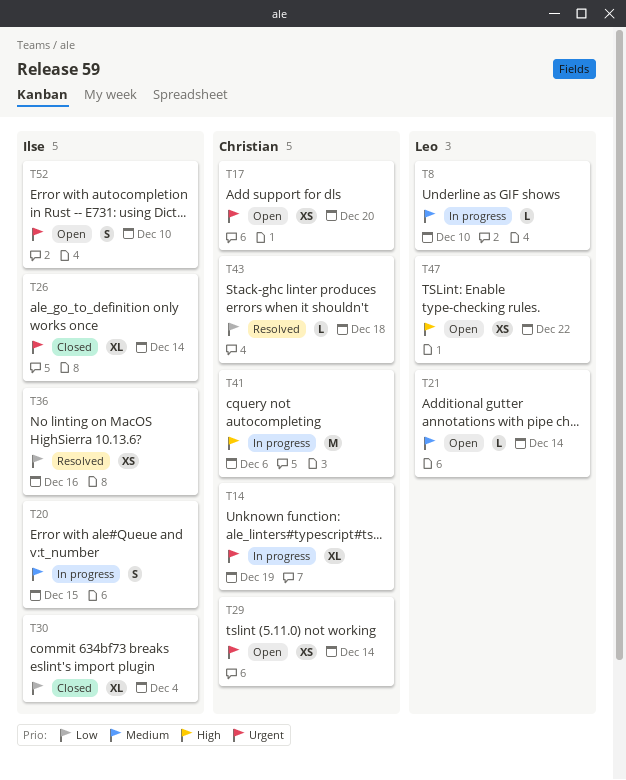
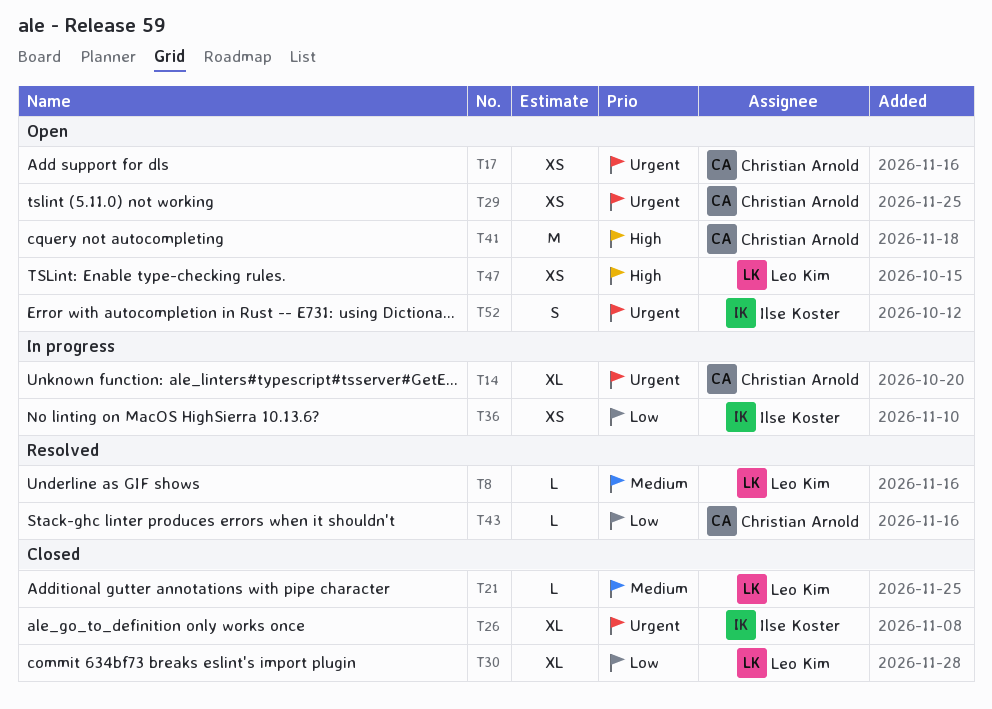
T8, status: In progress -> Resolved
T20: present -> none
T21, status: Open -> Closed
T30, owner: Ilse Koster -> Leo Kim
T36, status: Resolved -> In progress
T41, status: In progress -> Open

